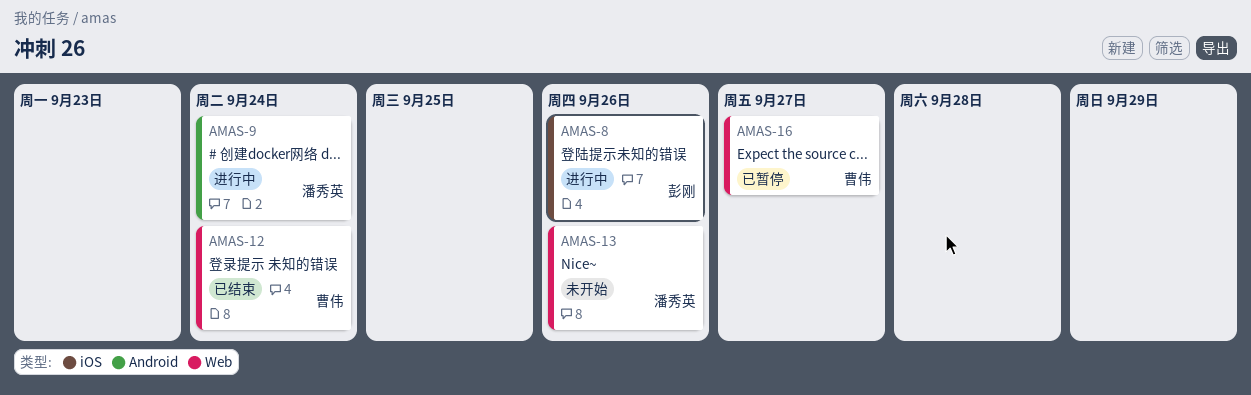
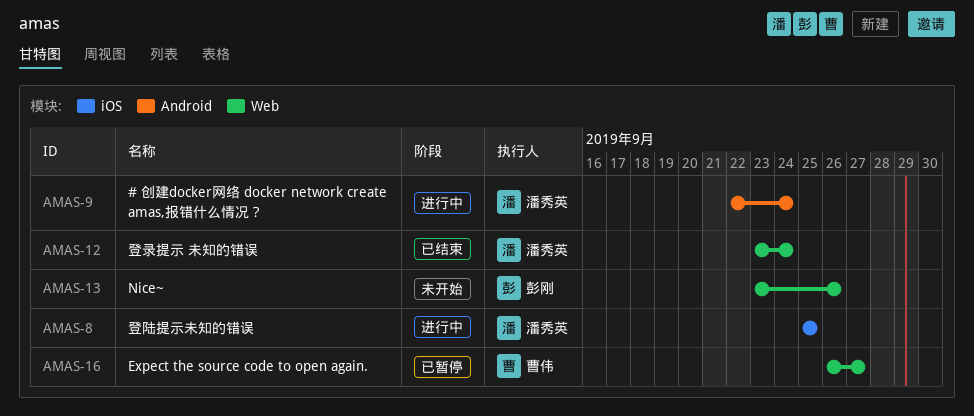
AMAS-8, owner: 彭刚 -> 潘秀英
AMAS-8, due: Sep 26 -> Sep 25
AMAS-12, owner: 曹伟 -> 潘秀英
AMAS-13, owner: 潘秀英 -> 彭刚

